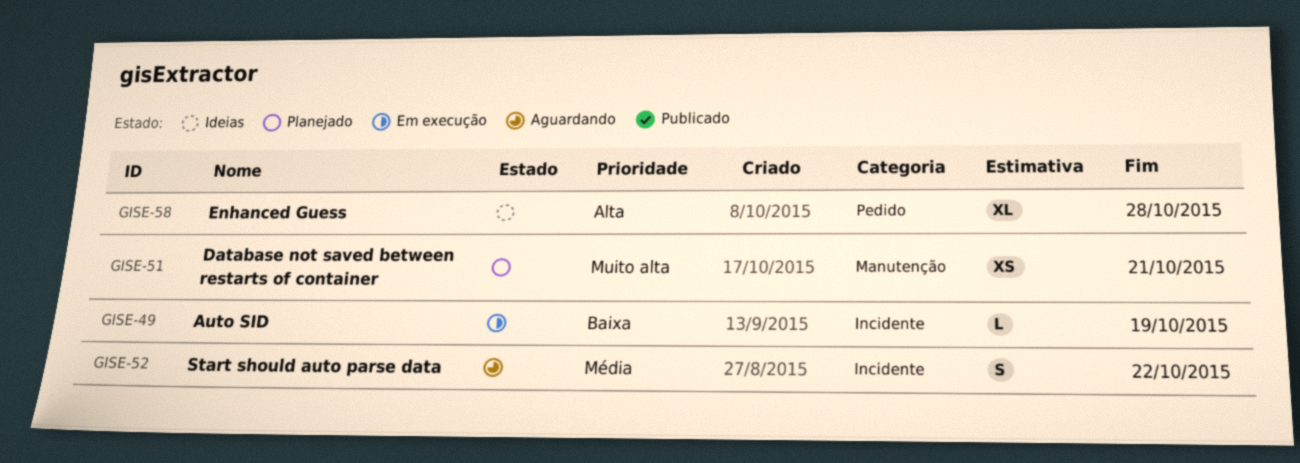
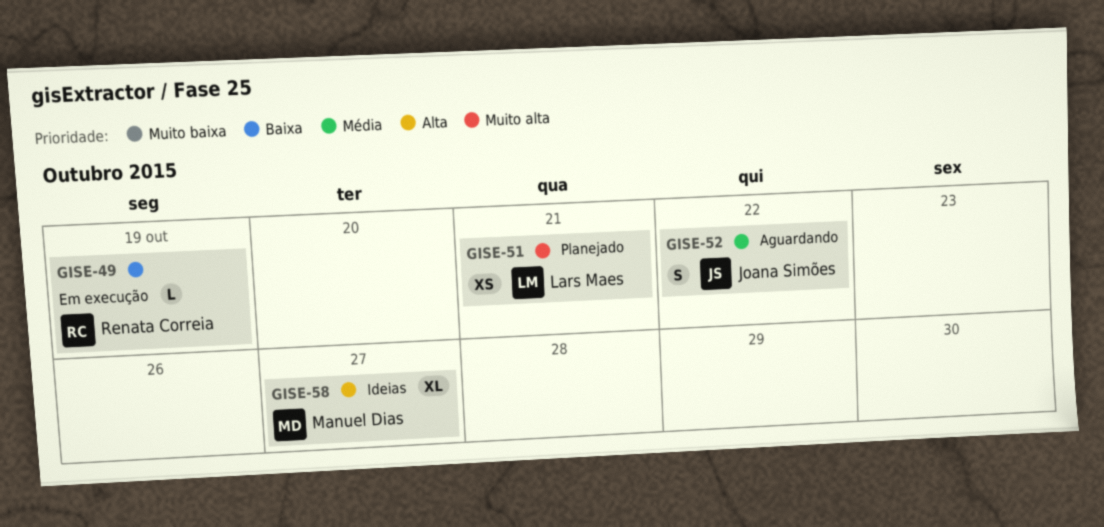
GISE-58, due: Oct 28 -> Oct 27

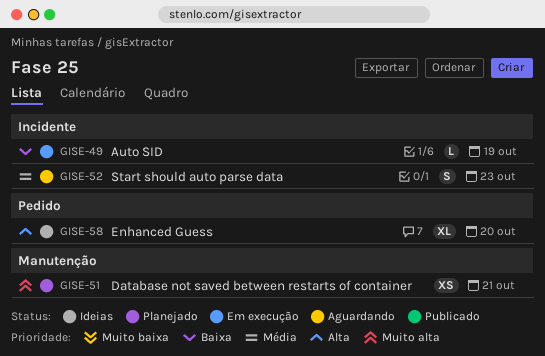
GISE-52, due: Oct 22 -> Oct 23
GISE-58, due: Oct 27 -> Oct 20

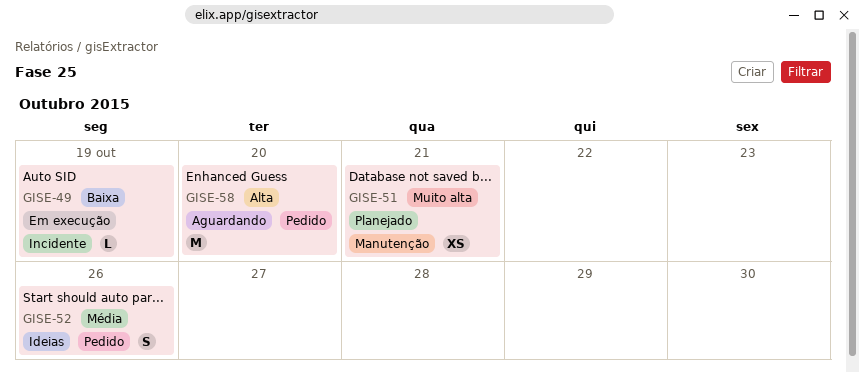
GISE-52, status: Aguardando -> Ideias
GISE-52, label: Incidente -> Pedido
GISE-52, due: Oct 23 -> Oct 26
GISE-58, status: Ideias -> Aguardando
GISE-58, estimate: XL -> M

